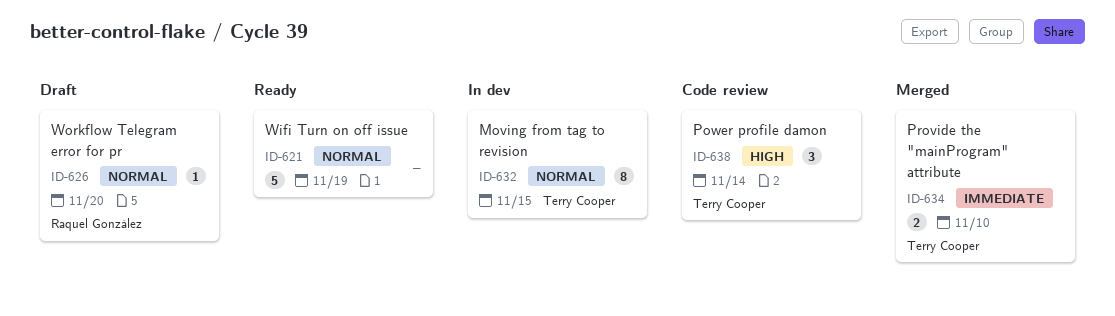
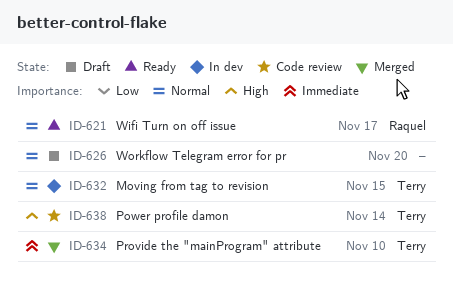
ID-621, owner: none -> Raquel González
ID-621, due: Nov 19 -> Nov 17
ID-626, owner: Raquel González -> none

